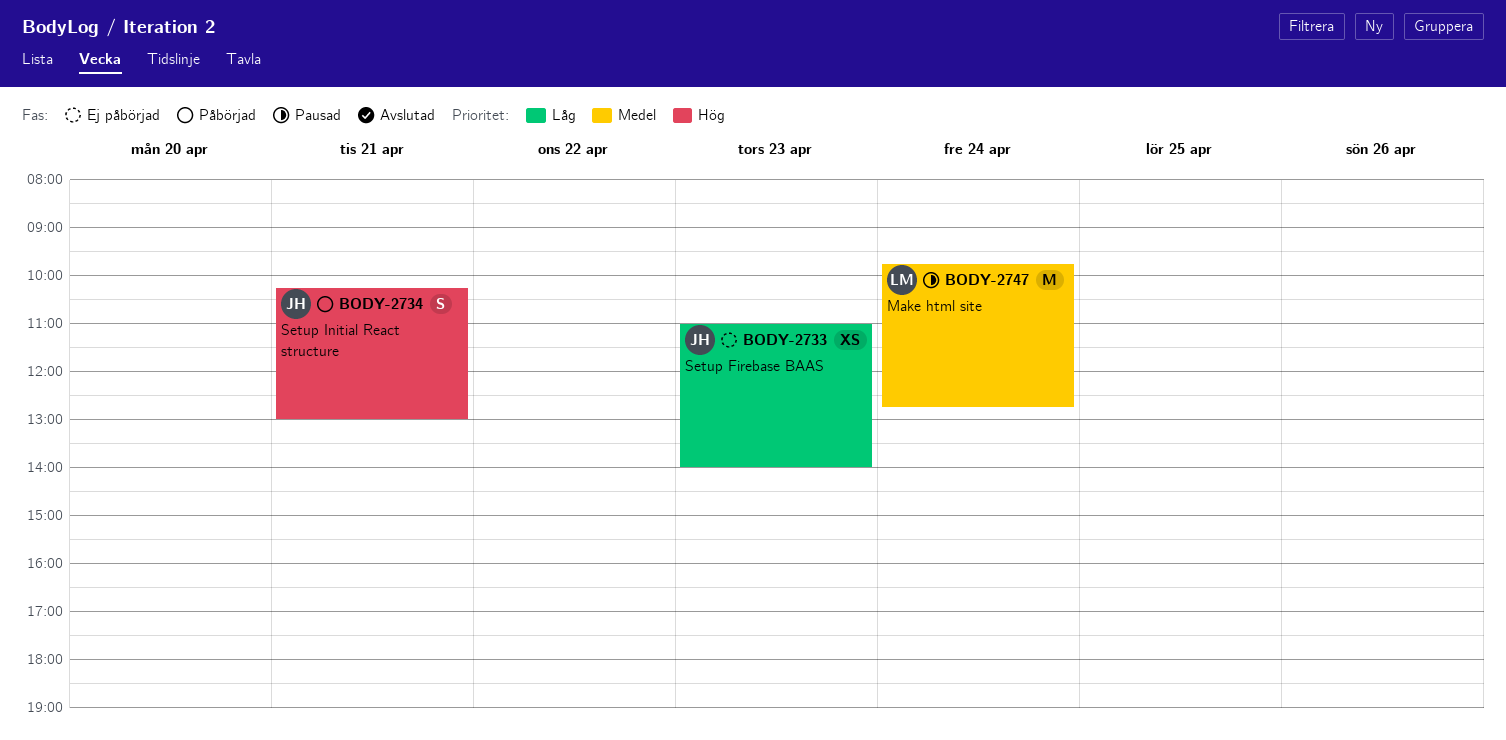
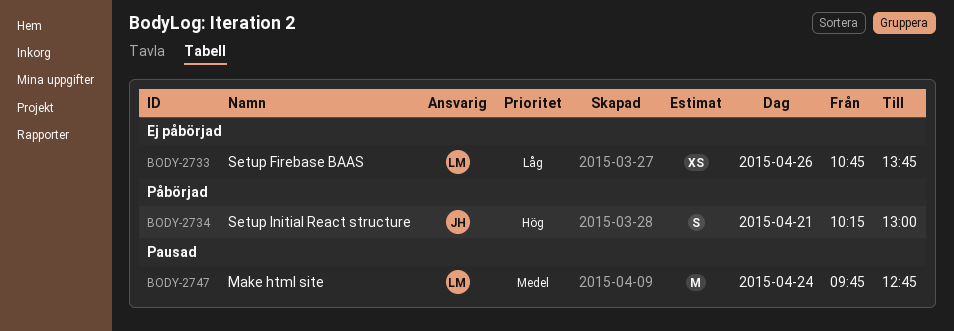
BODY-2733, owner: JH -> LM
BODY-2733, day: Apr 23 -> Apr 26
BODY-2733, begins: 11:00 -> 10:45
BODY-2733, ends: 14:00 -> 13:45

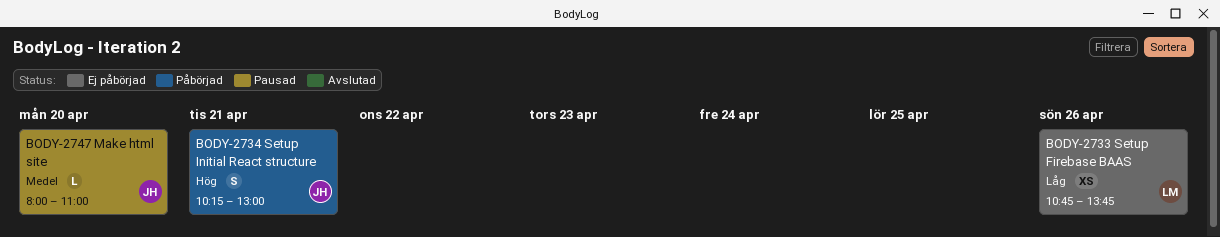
BODY-2747, owner: LM -> JH
BODY-2747, estimate: M -> L
BODY-2747, day: Apr 24 -> Apr 20
BODY-2747, begins: 09:45 -> 08:00
BODY-2747, ends: 12:45 -> 11:00

